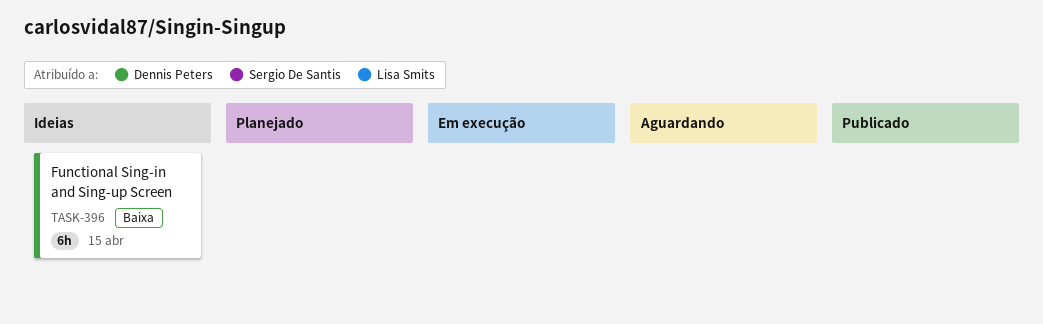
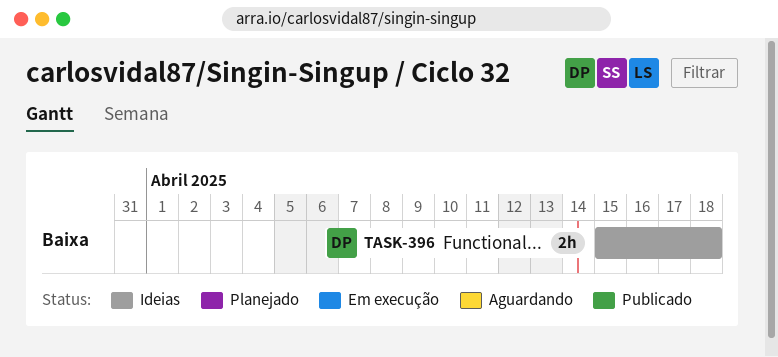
TASK-396, estimate: 6h -> 2h
TASK-396, due: Apr 15 -> Apr 18

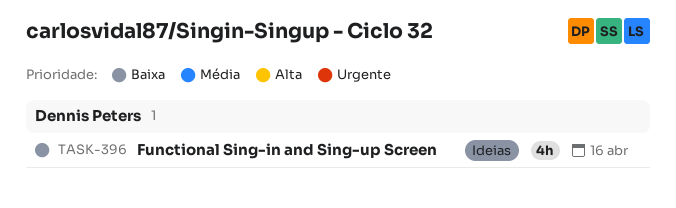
TASK-396, estimate: 2h -> 4h
TASK-396, due: Apr 18 -> Apr 16

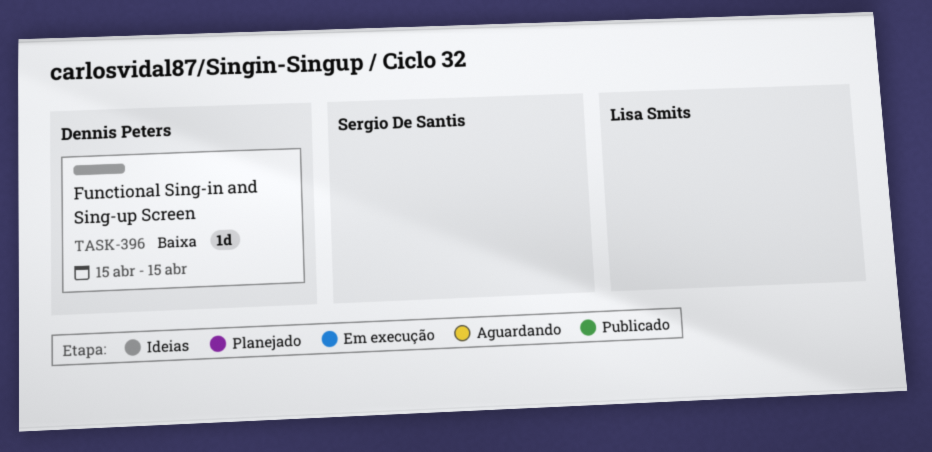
TASK-396, estimate: 4h -> 1d
TASK-396, due: Apr 16 -> Apr 15

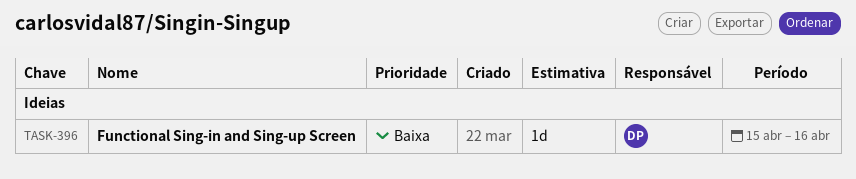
TASK-396, due: Apr 15 -> Apr 16

